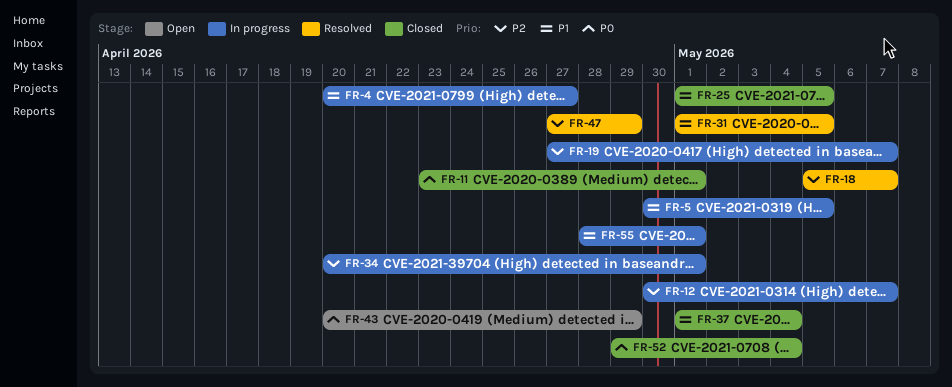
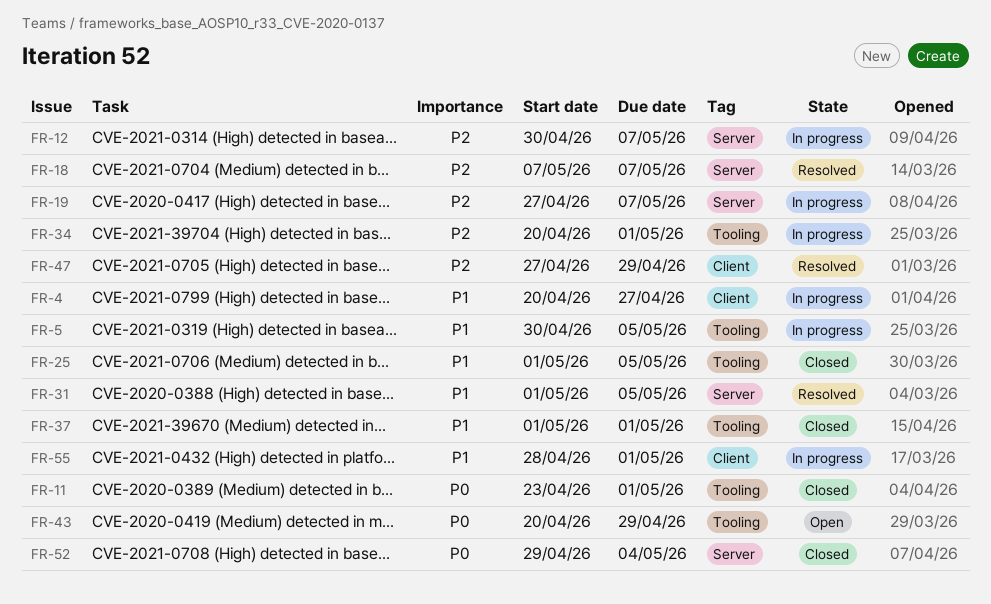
FR-18, start: May 5 -> May 7
FR-37, due: May 4 -> May 1

